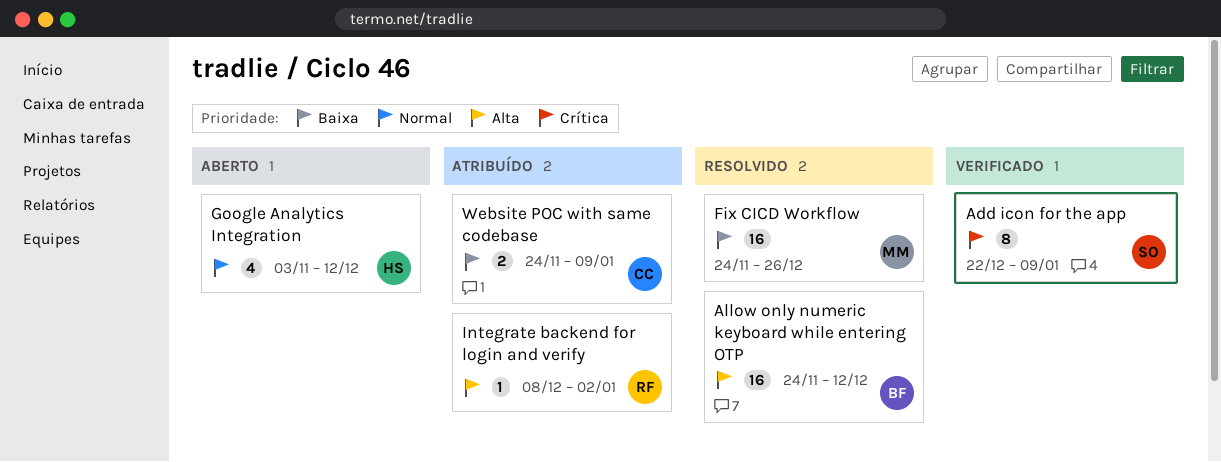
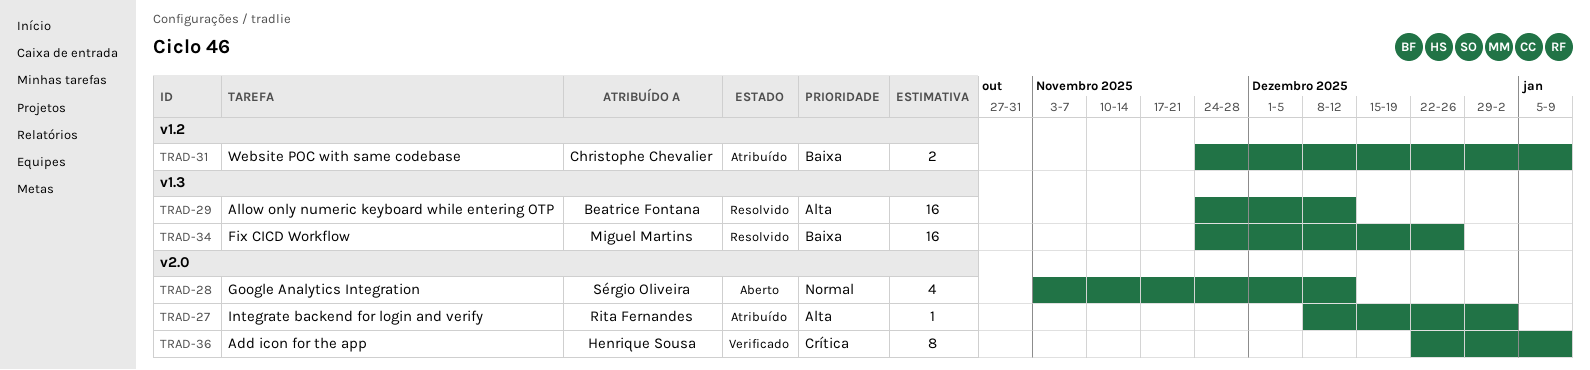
Add icon for the app, owner: Sérgio Oliveira -> Henrique Sousa
Google Analytics Integration, owner: Henrique Sousa -> Sérgio Oliveira

